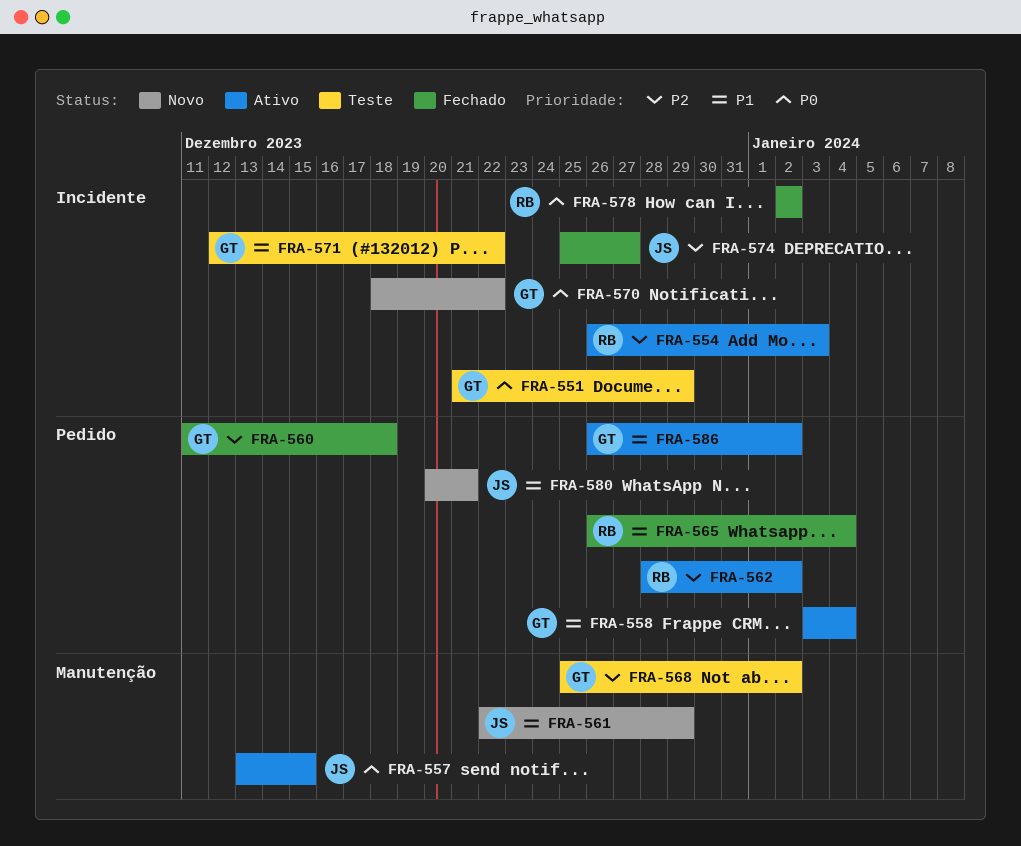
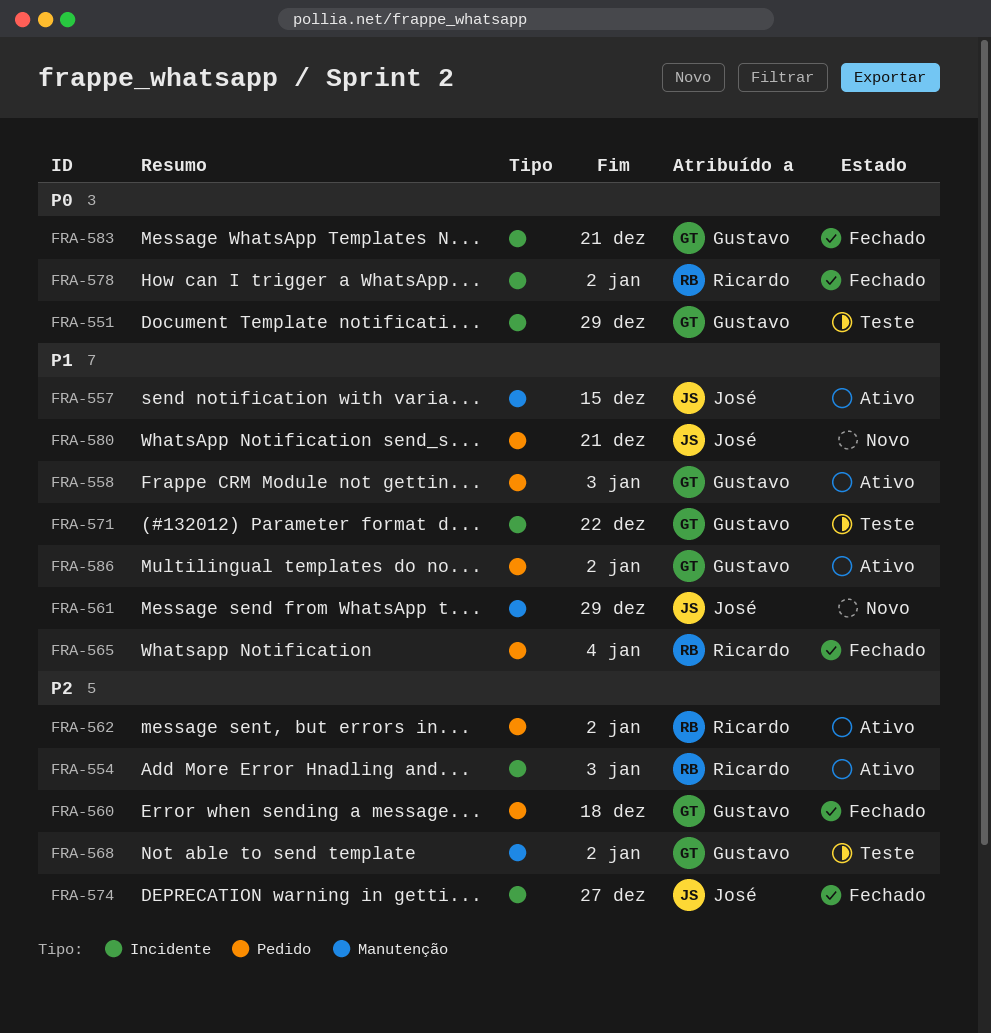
FRA-557, priority: P0 -> P1
FRA-558, due: Jan 4 -> Jan 3
FRA-570: present -> none
FRA-583: none -> present

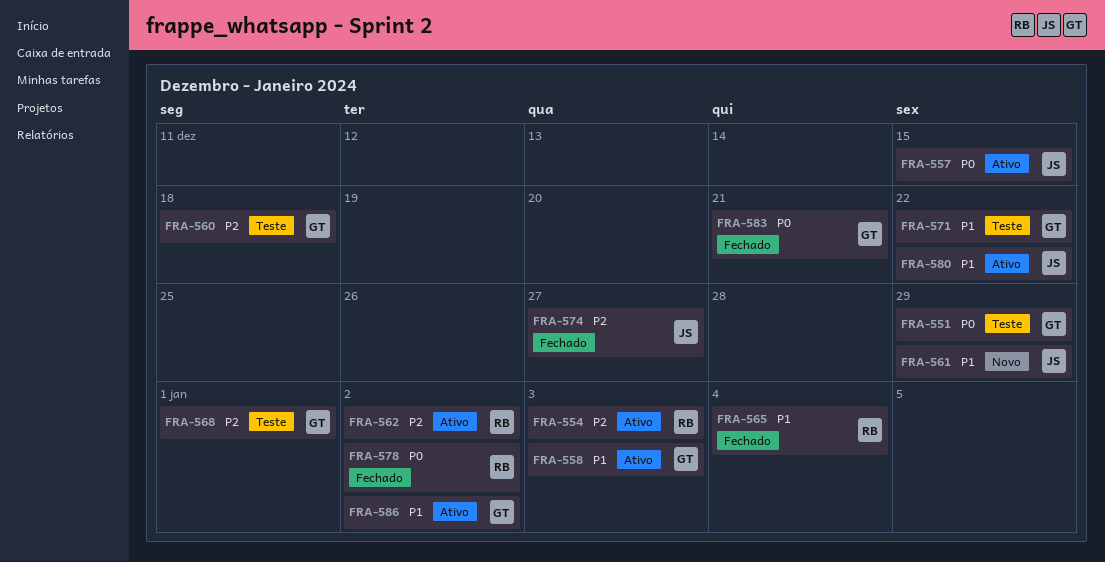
FRA-557, priority: P1 -> P0
FRA-560, status: Fechado -> Teste
FRA-568, due: Jan 2 -> Jan 1
FRA-580, status: Novo -> Ativo
FRA-580, due: Dec 21 -> Dec 22

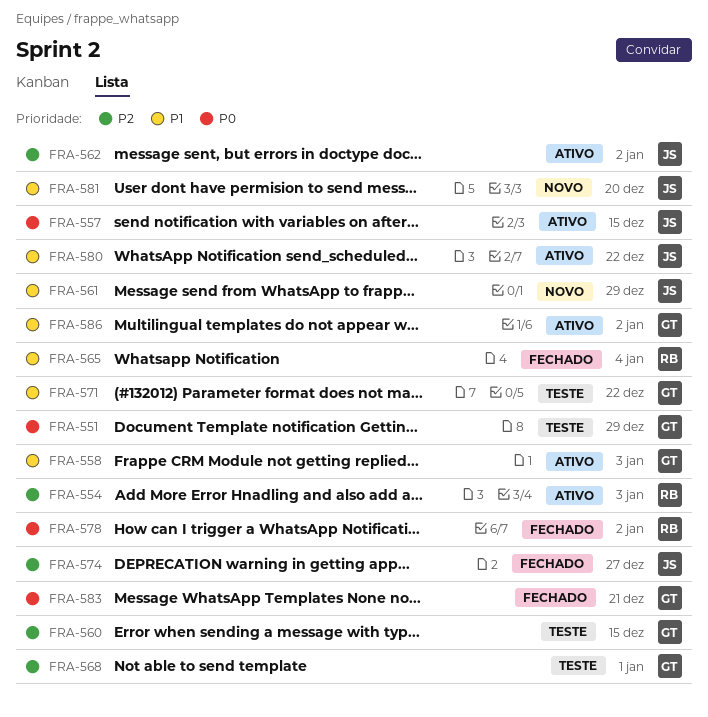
FRA-560, due: Dec 18 -> Dec 15
FRA-562, owner: RB -> JS
FRA-581: none -> present

